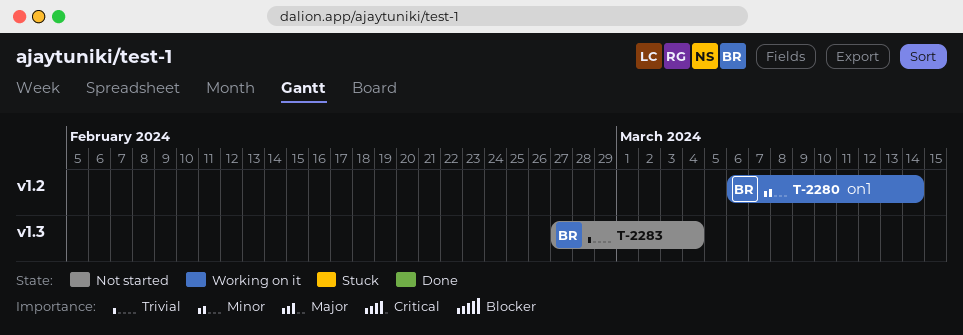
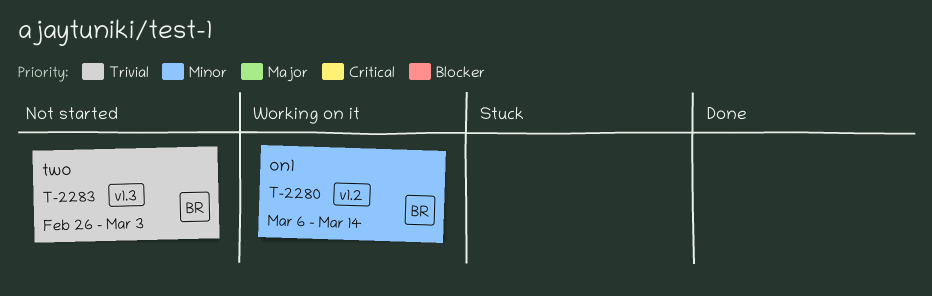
T-2283, start: Feb 27 -> Feb 26
T-2283, due: Mar 4 -> Mar 3

